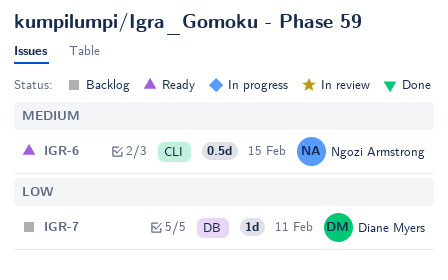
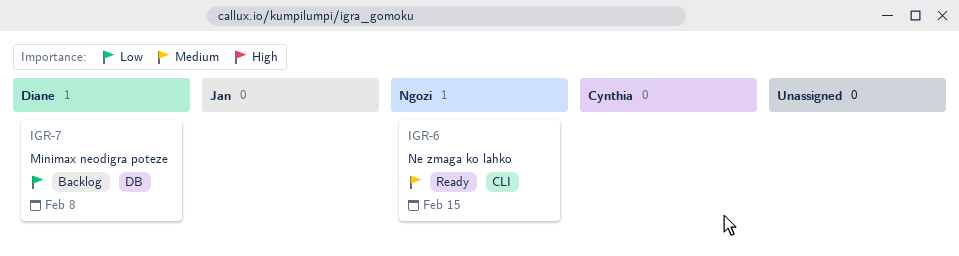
IGR-7, due: Feb 11 -> Feb 8

